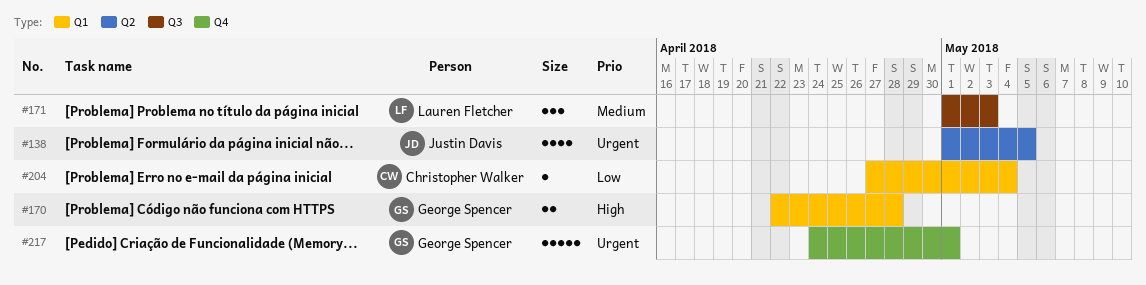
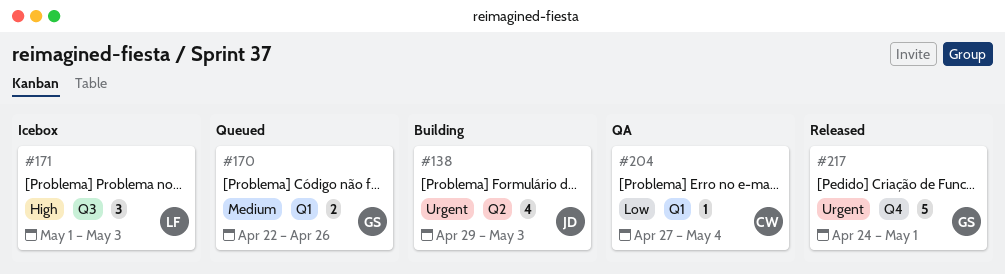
#138, start: May 1 -> Apr 29
#138, due: May 5 -> May 3
#170, priority: High -> Medium
#170, due: Apr 28 -> Apr 26
#171, priority: Medium -> High

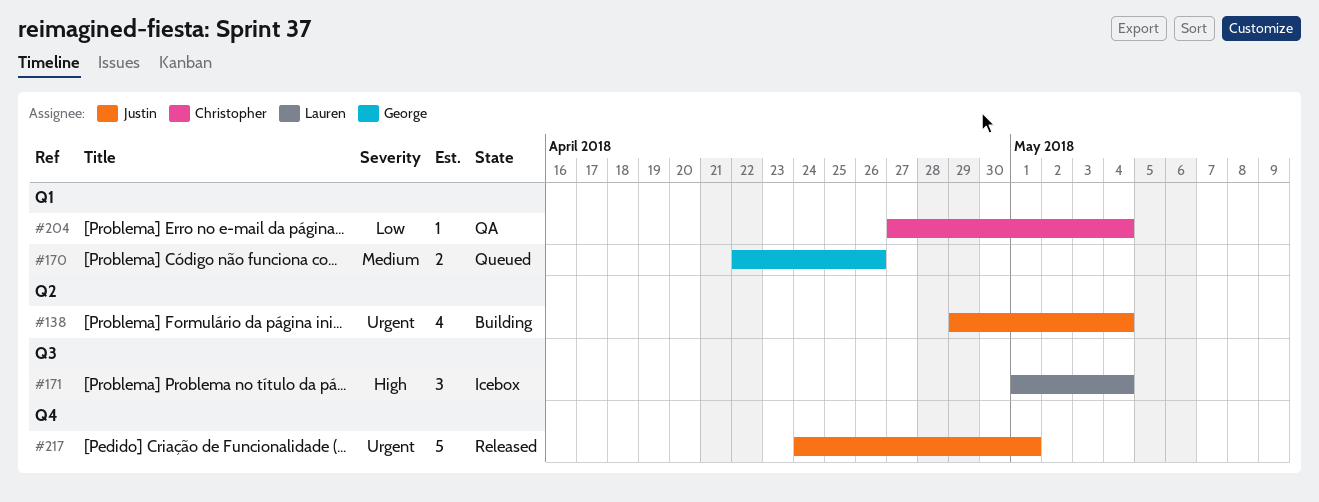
#138, due: May 3 -> May 4
#171, due: May 3 -> May 4
#217, owner: George -> Justin

